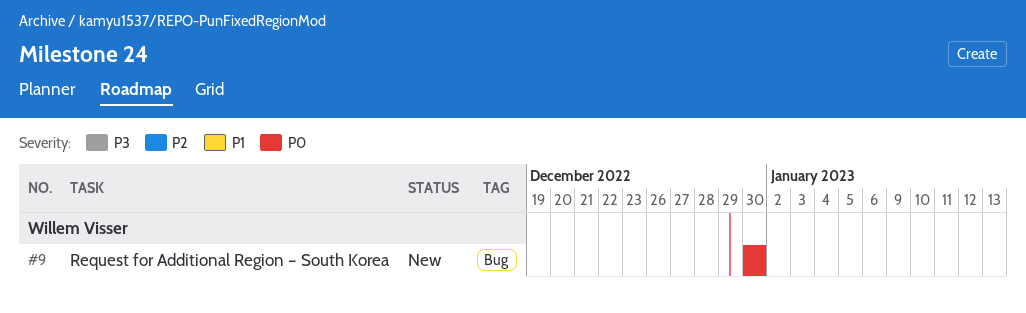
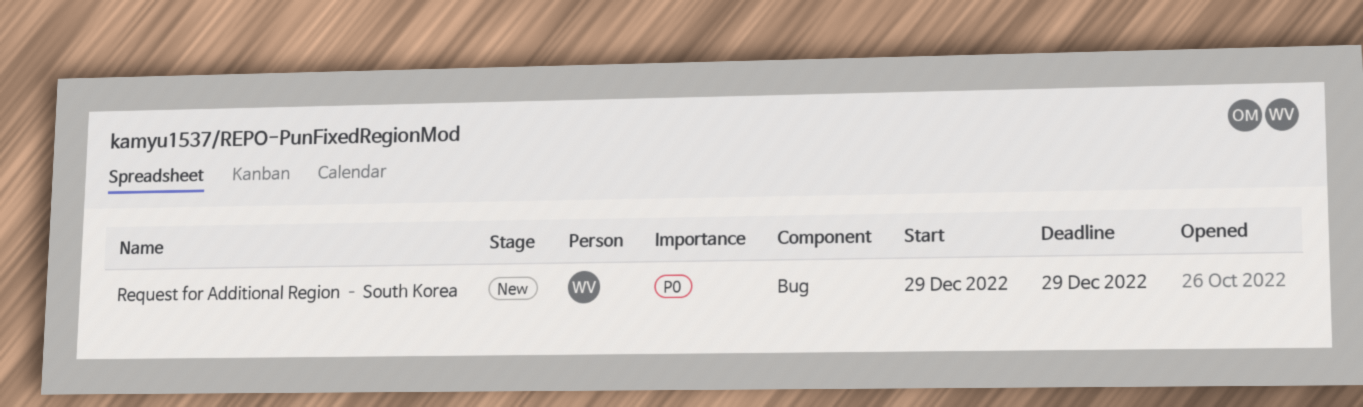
Request for Additional Region – South Korea, start: Dec 30 -> Dec 29
Request for Additional Region – South Korea, due: Dec 30 -> Dec 29

